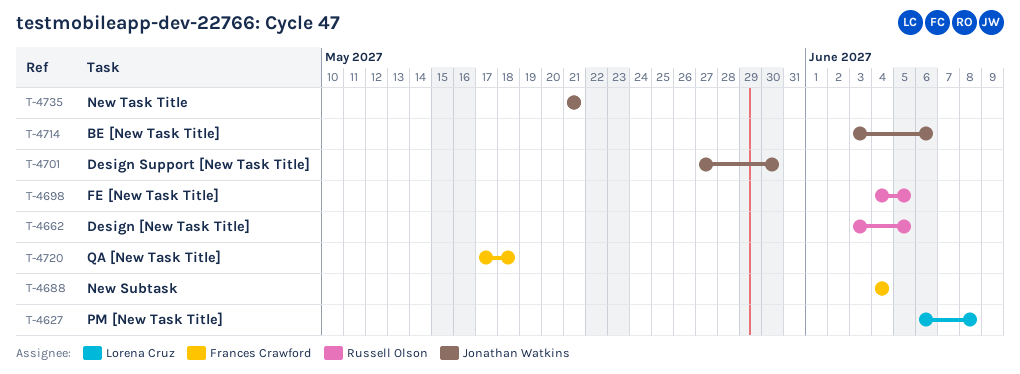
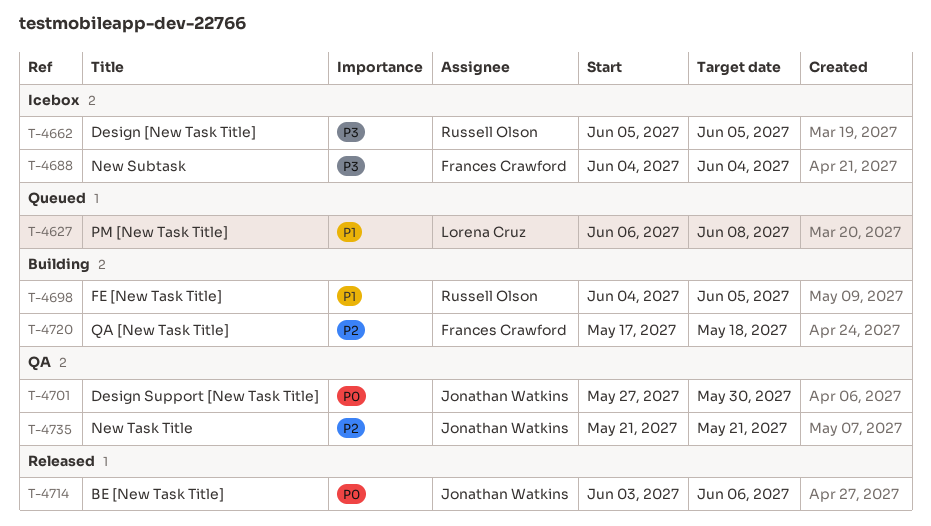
T-4662, start: Jun 3 -> Jun 5

